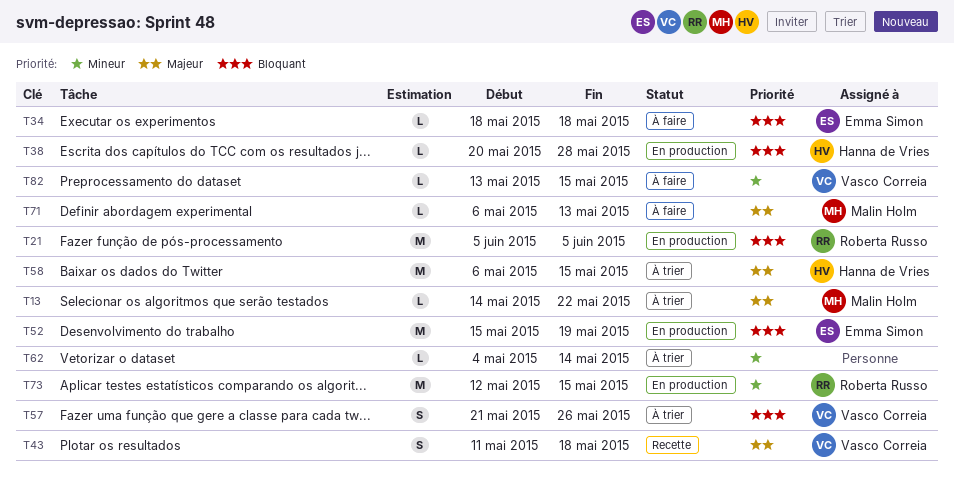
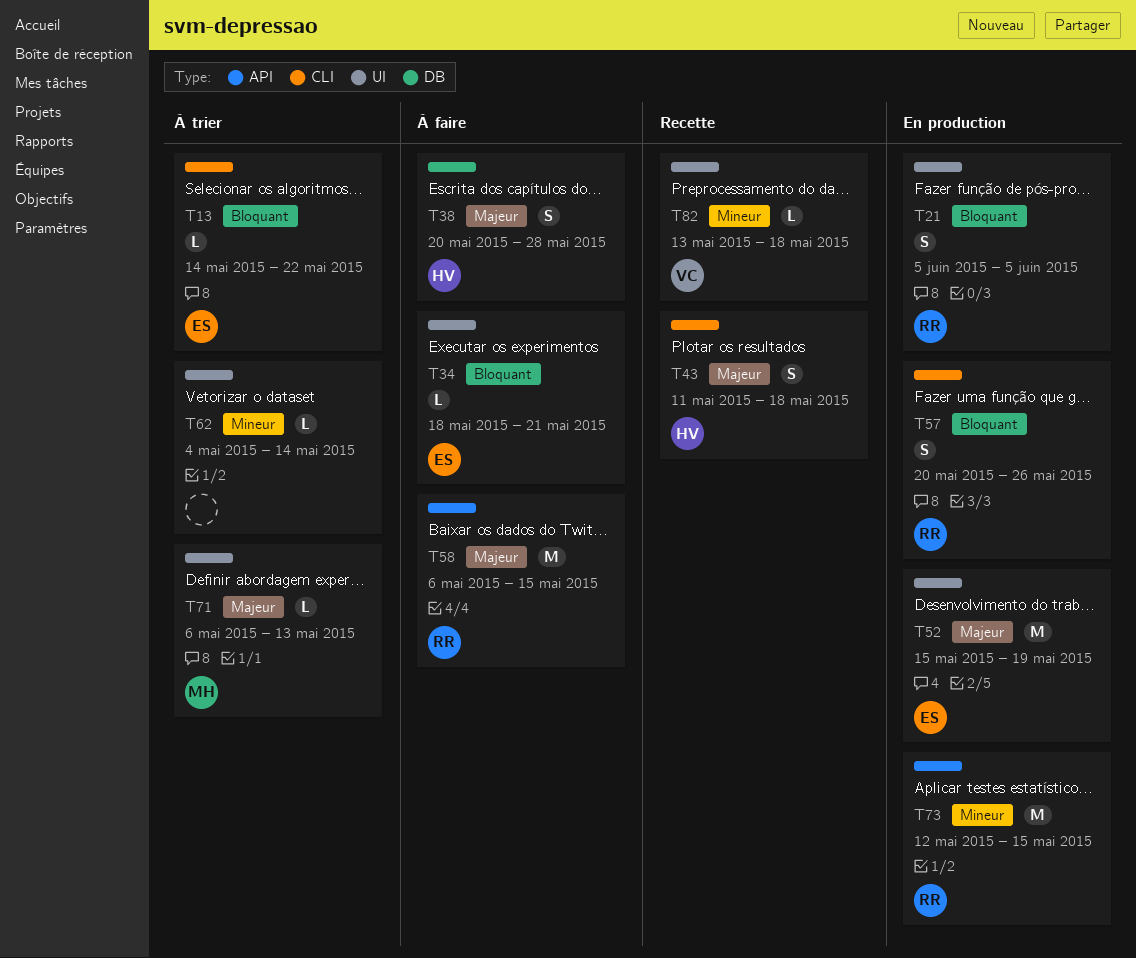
T13, owner: Malin Holm -> Emma Simon
T13, priority: Majeur -> Bloquant
T21, estimate: M -> S
T34, due: May 18 -> May 21
T38, status: En production -> À faire
T38, priority: Bloquant -> Majeur
T38, estimate: L -> S
T43, owner: Vasco Correia -> Hanna de Vries
T52, priority: Bloquant -> Majeur
T57, status: À trier -> En production
T57, owner: Vasco Correia -> Roberta Russo
T57, start: May 21 -> May 20
T58, status: À trier -> À faire
T58, owner: Hanna de Vries -> Roberta Russo
T71, status: À faire -> À trier
T82, status: À faire -> Recette
T82, due: May 15 -> May 18

